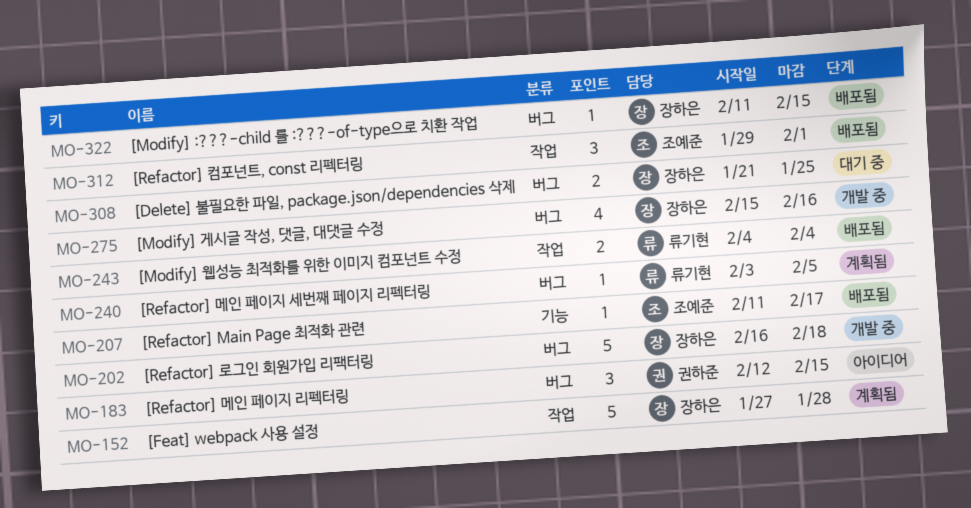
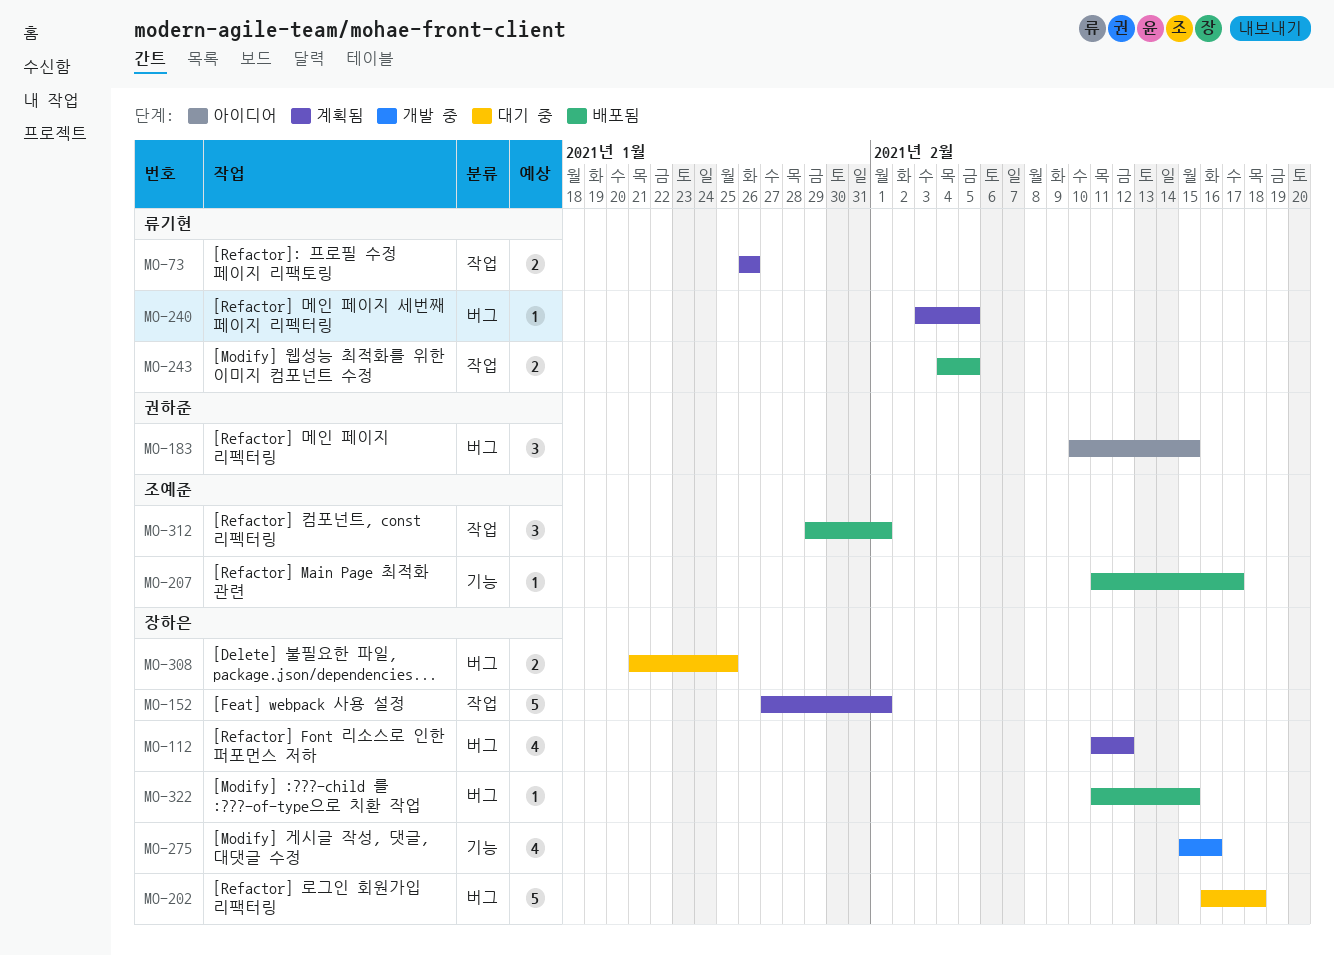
MO-73: none -> present
MO-112: none -> present
MO-152, due: Jan 28 -> Feb 1
MO-183, start: Feb 12 -> Feb 10
MO-202, status: 개발 중 -> 대기 중
MO-243, due: Feb 4 -> Feb 5
MO-275, label: 버그 -> 기능

